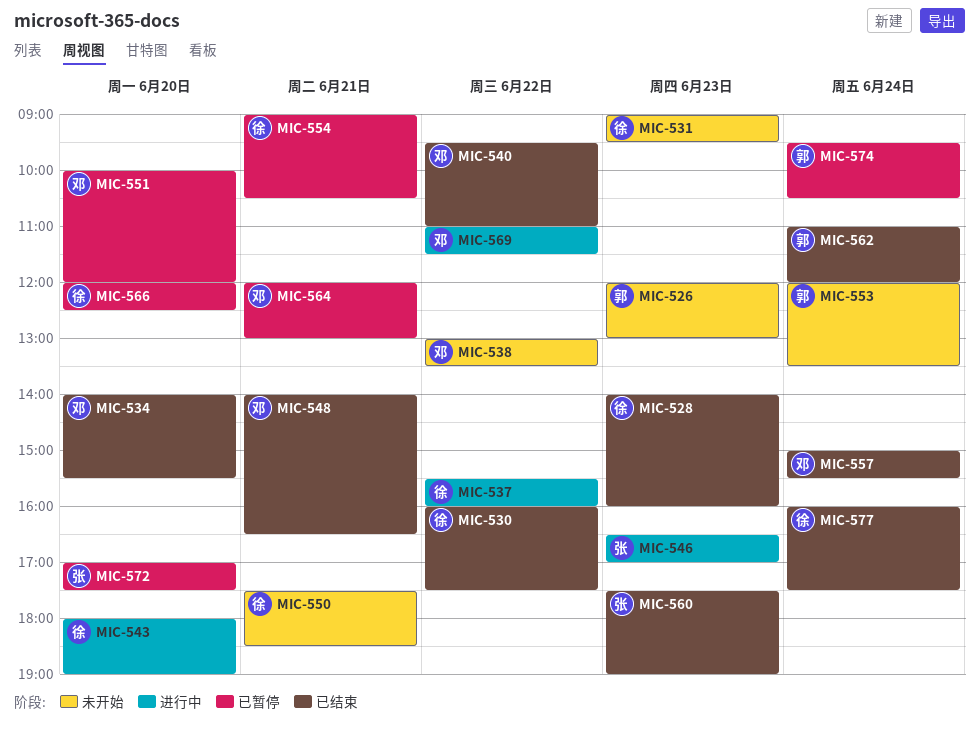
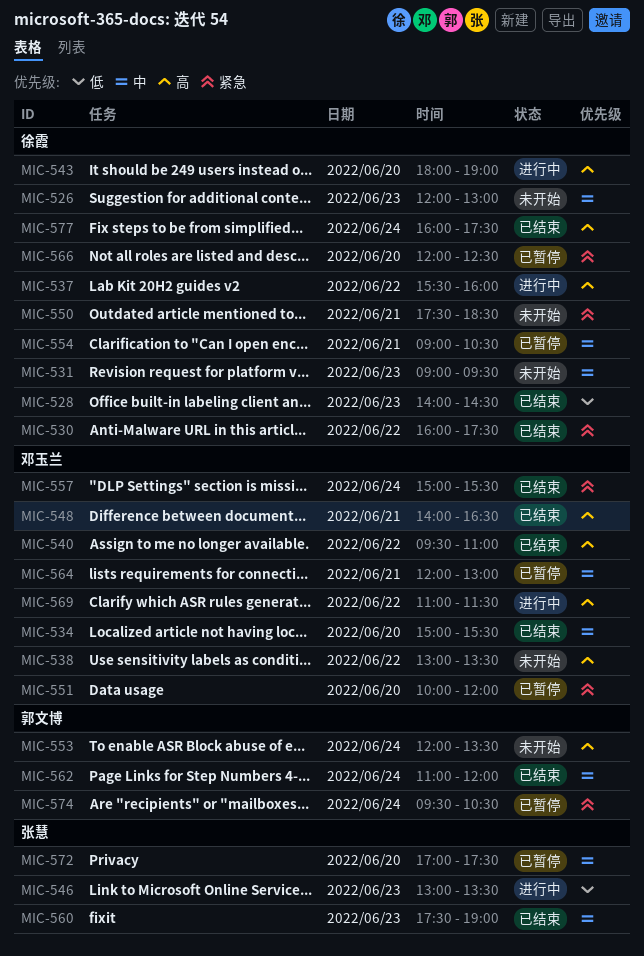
MIC-526, owner: 郭文博 -> 徐霞
MIC-528, ends: 16:00 -> 14:30
MIC-534, begins: 14:00 -> 15:00
MIC-546, begins: 16:30 -> 13:00
MIC-546, ends: 17:00 -> 13:30

